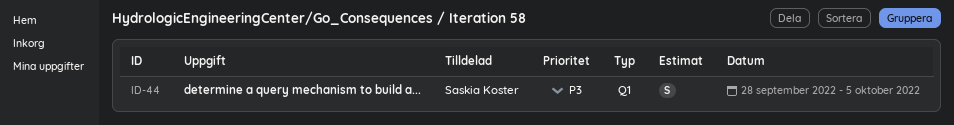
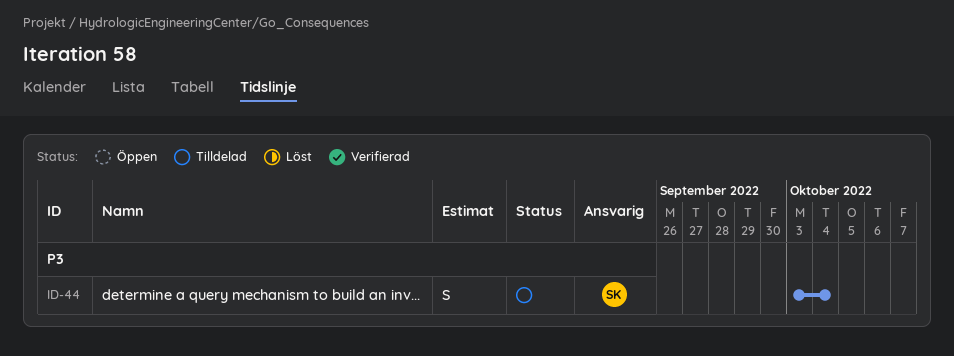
ID-44, start: Sep 28 -> Oct 3
ID-44, due: Oct 5 -> Oct 4

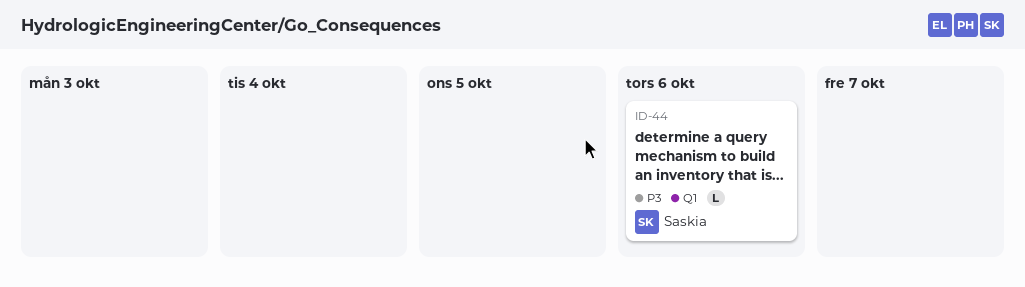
ID-44, estimate: S -> L
ID-44, due: Oct 4 -> Oct 6

